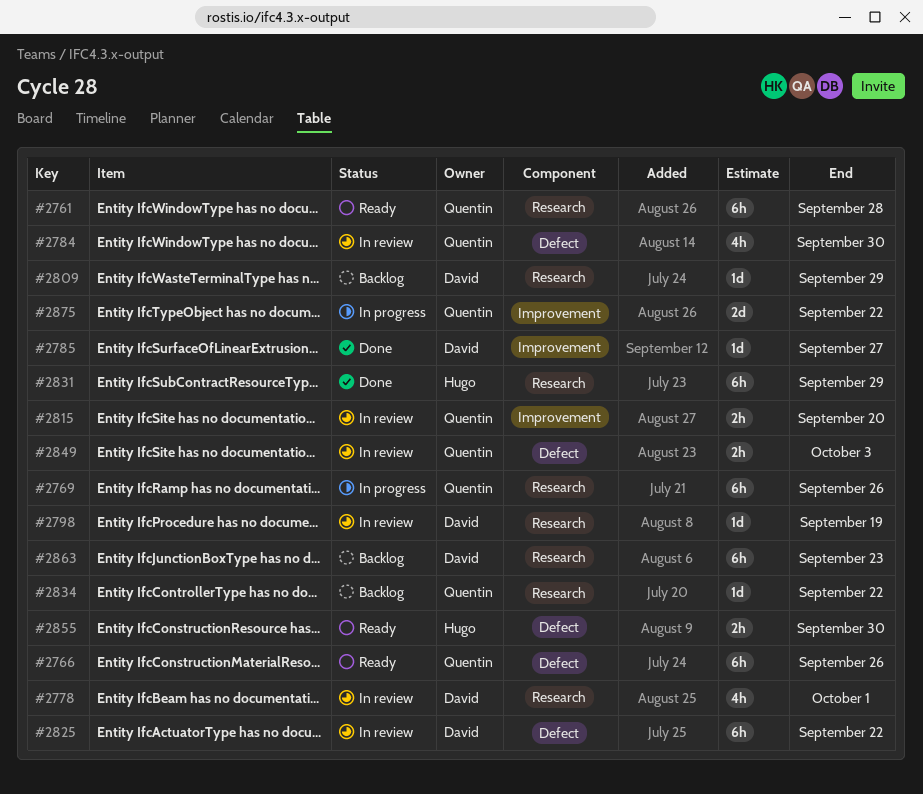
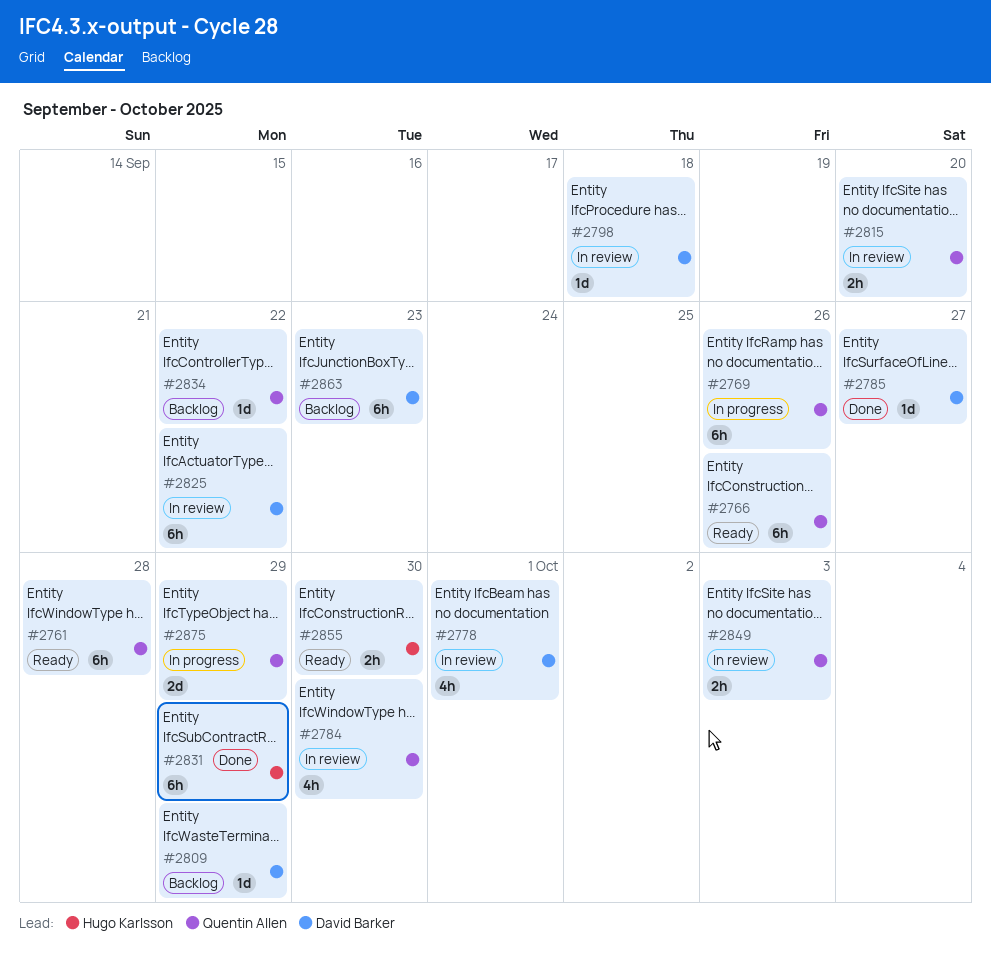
#2798, due: Sep 19 -> Sep 18
#2875, due: Sep 22 -> Sep 29

